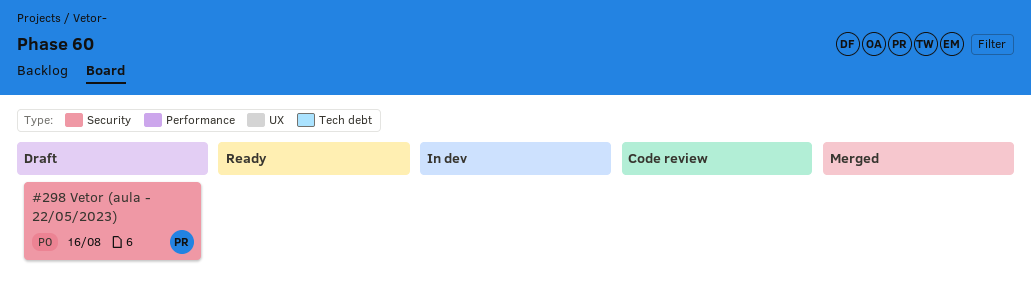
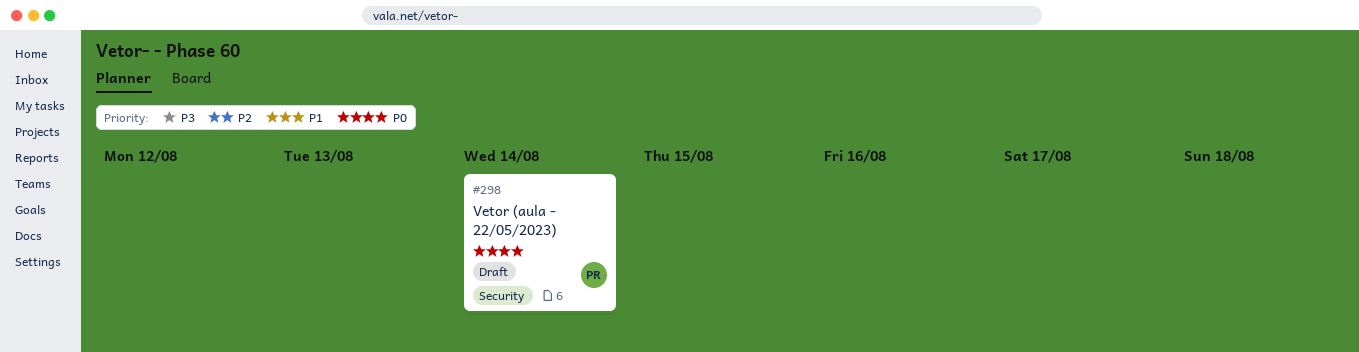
#298, due: Aug 16 -> Aug 14

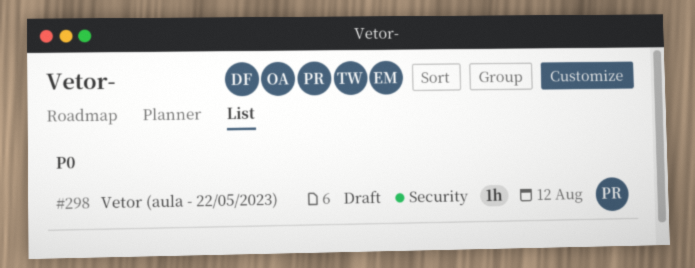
#298, due: Aug 14 -> Aug 12

